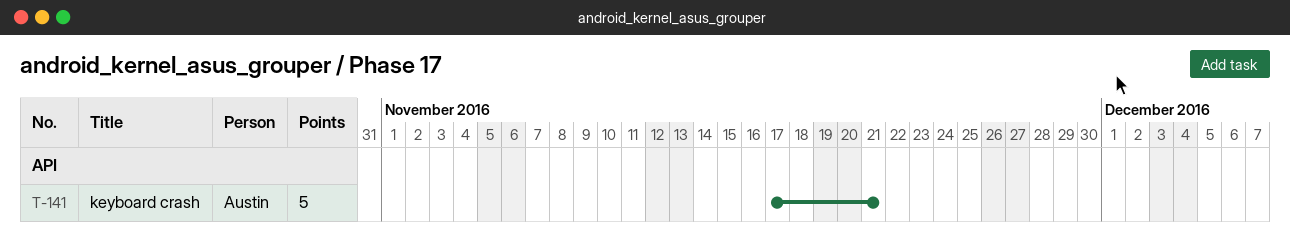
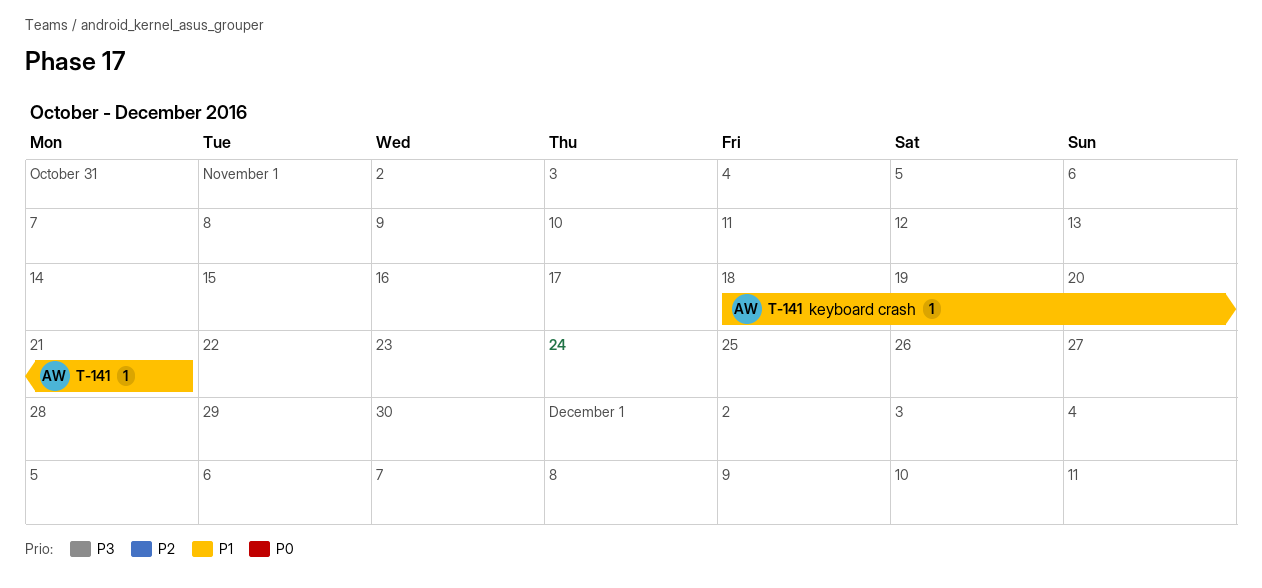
T-141, estimate: 5 -> 1
T-141, start: Nov 17 -> Nov 18

